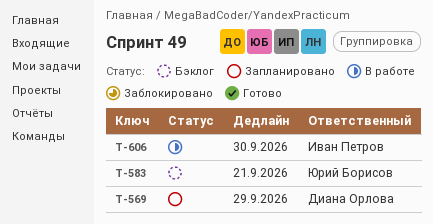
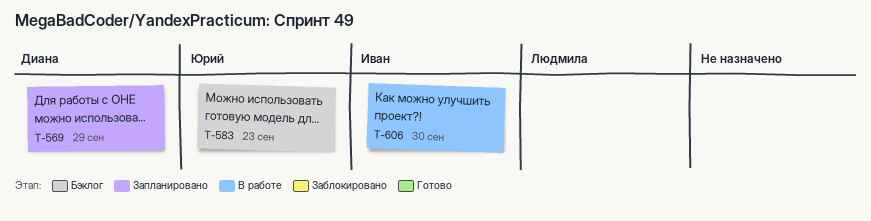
T-583, due: Sep 21 -> Sep 23

